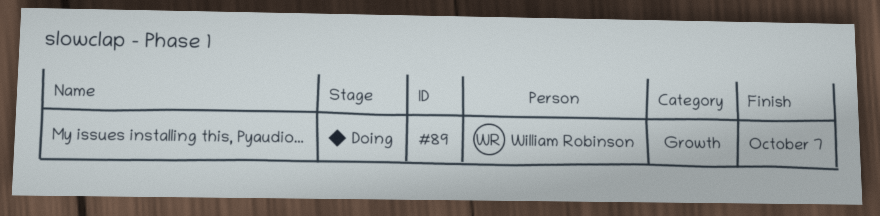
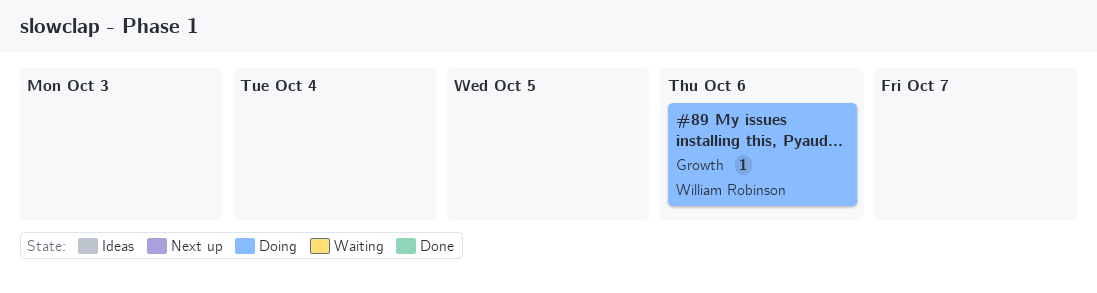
#89, due: Oct 7 -> Oct 6

